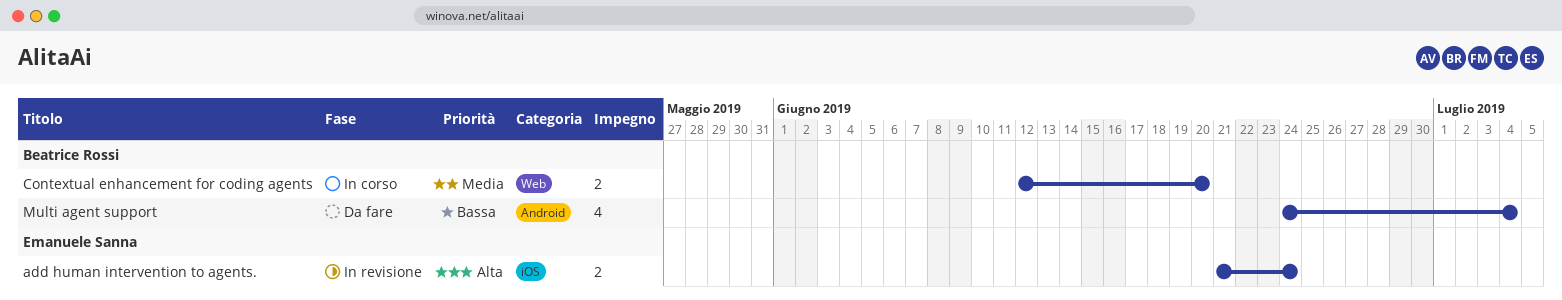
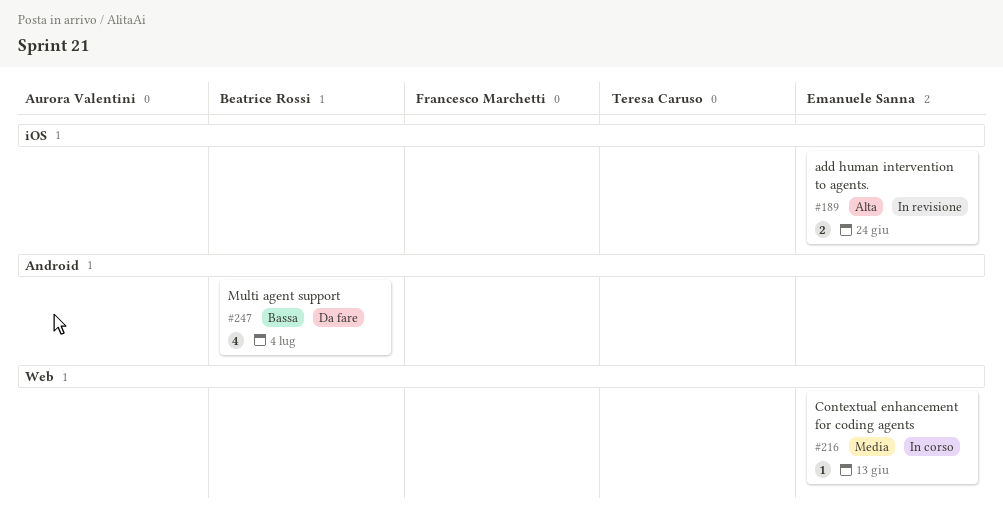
Contextual enhancement for coding agents, owner: Beatrice Rossi -> Emanuele Sanna
Contextual enhancement for coding agents, estimate: 2 -> 1
Contextual enhancement for coding agents, due: Jun 20 -> Jun 13

